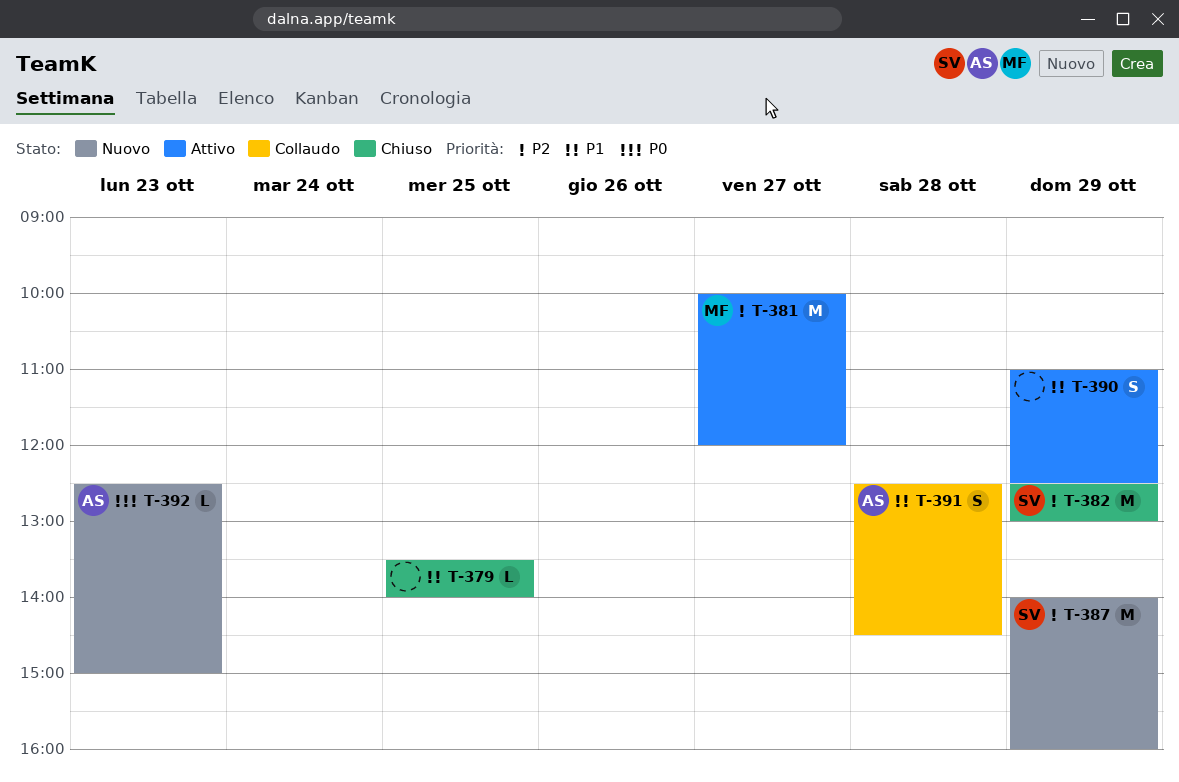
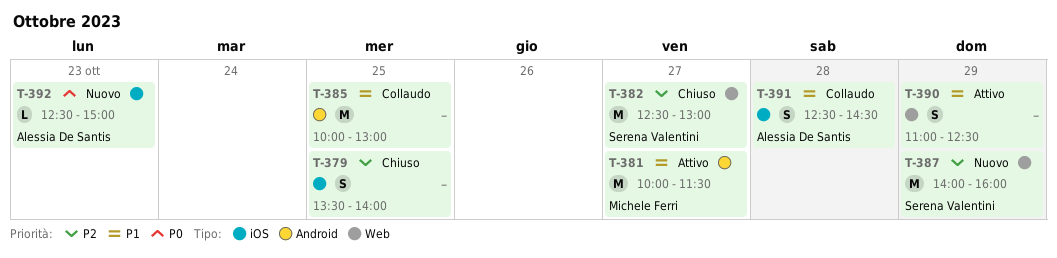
T-379, priority: P1 -> P2
T-379, estimate: L -> S
T-381, priority: P2 -> P1
T-381, ends: 12:00 -> 11:30
T-382, day: Oct 29 -> Oct 27
T-385: none -> present

